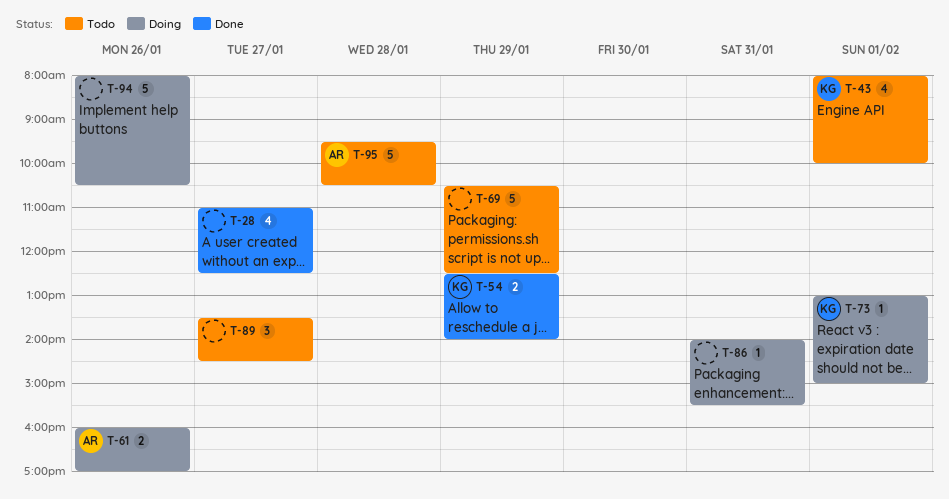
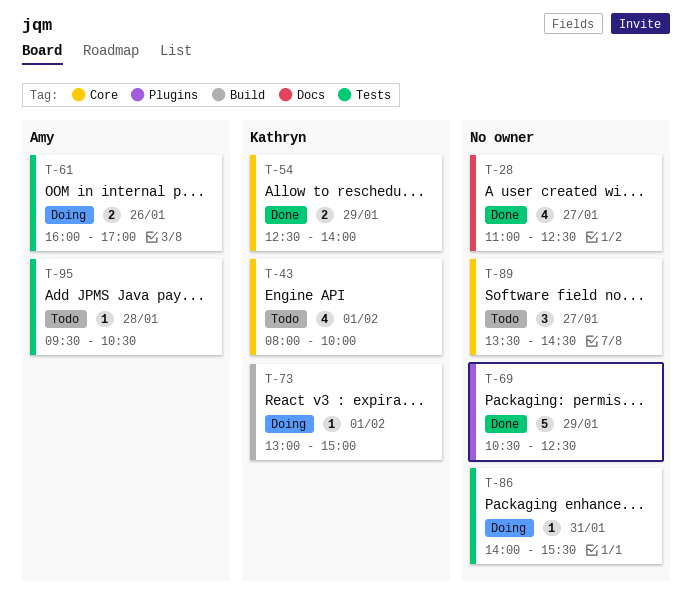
T-69, status: Todo -> Done
T-94: present -> none
T-95, estimate: 5 -> 1

